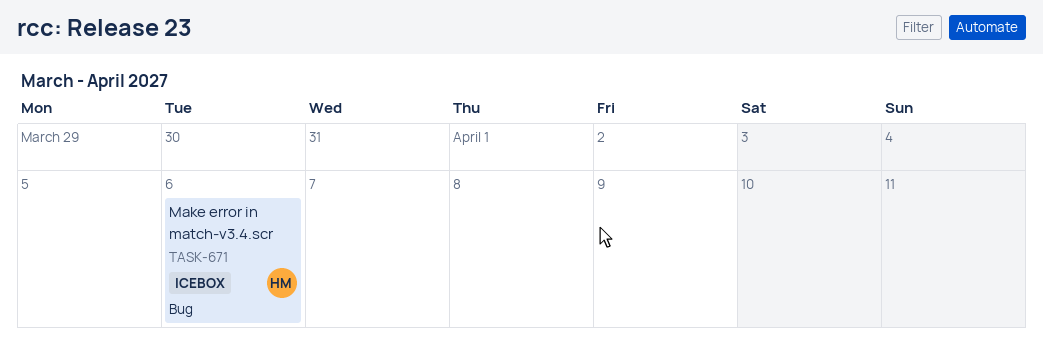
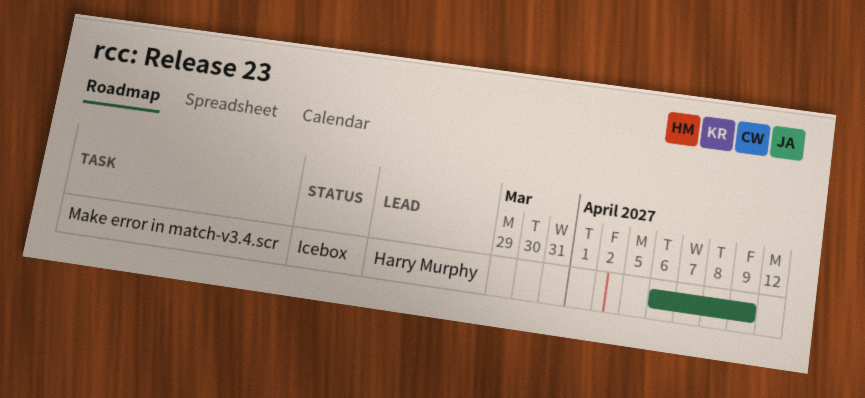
Make error in match-v3.4.scr, due: Apr 6 -> Apr 9

